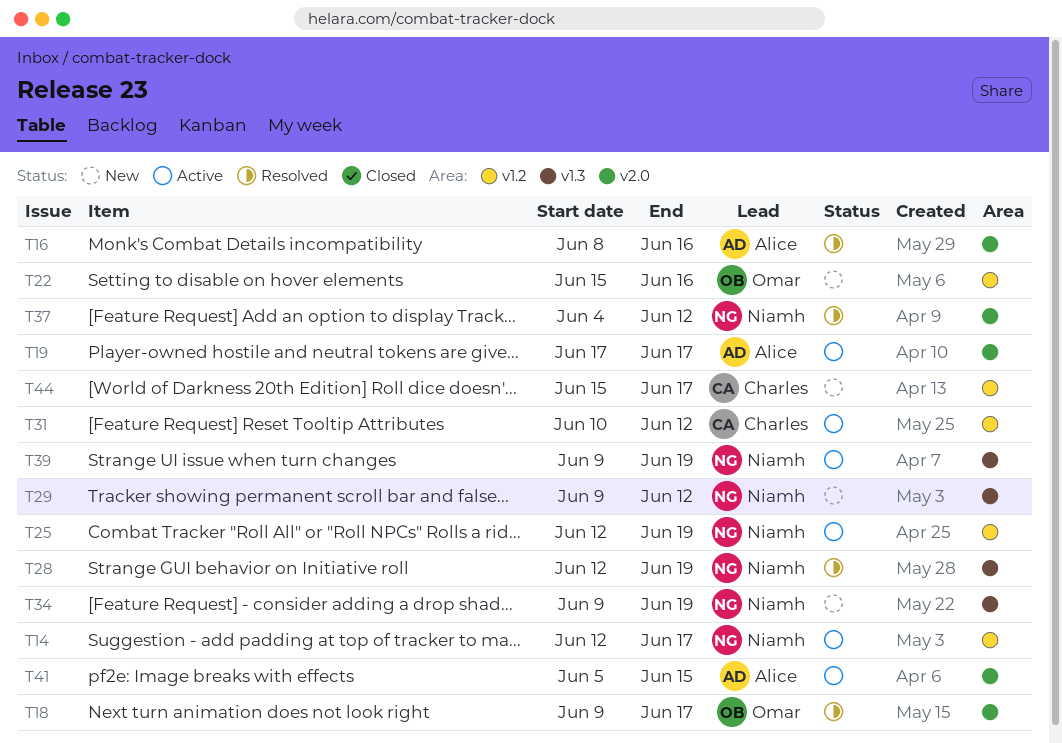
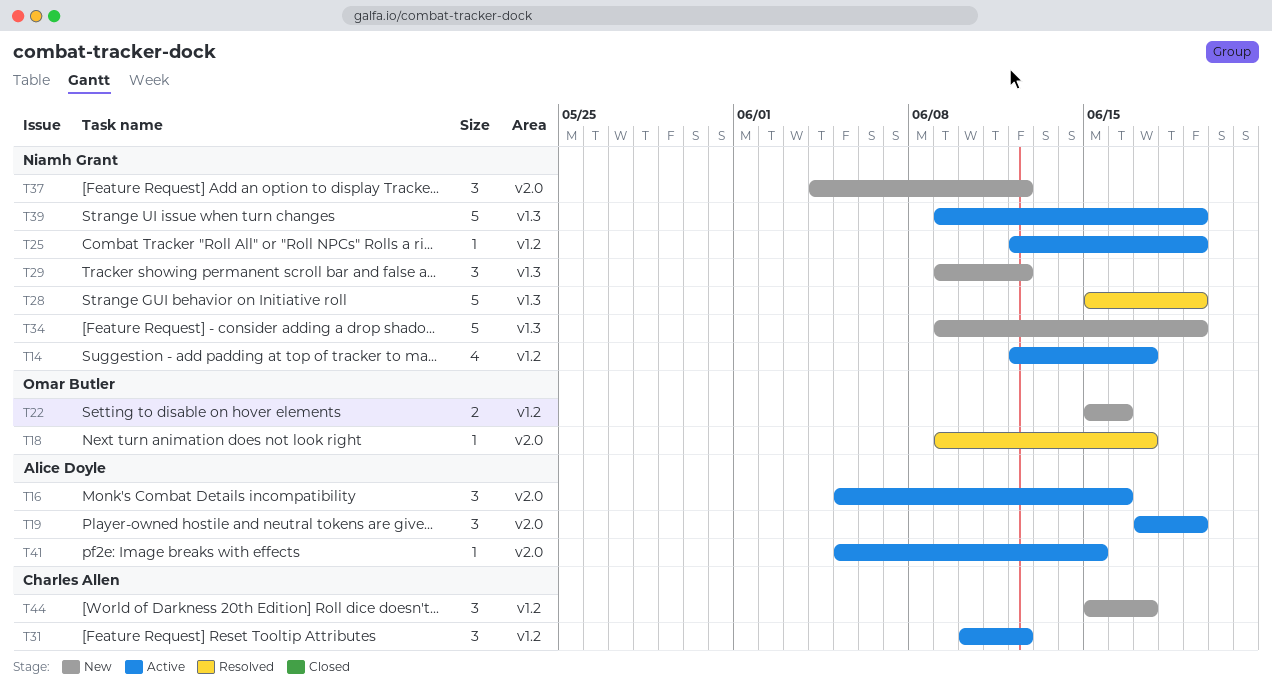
T16, status: Resolved -> Active
T16, start: Jun 8 -> Jun 5
T19, due: Jun 17 -> Jun 19
T28, start: Jun 12 -> Jun 15
T37, status: Resolved -> New

